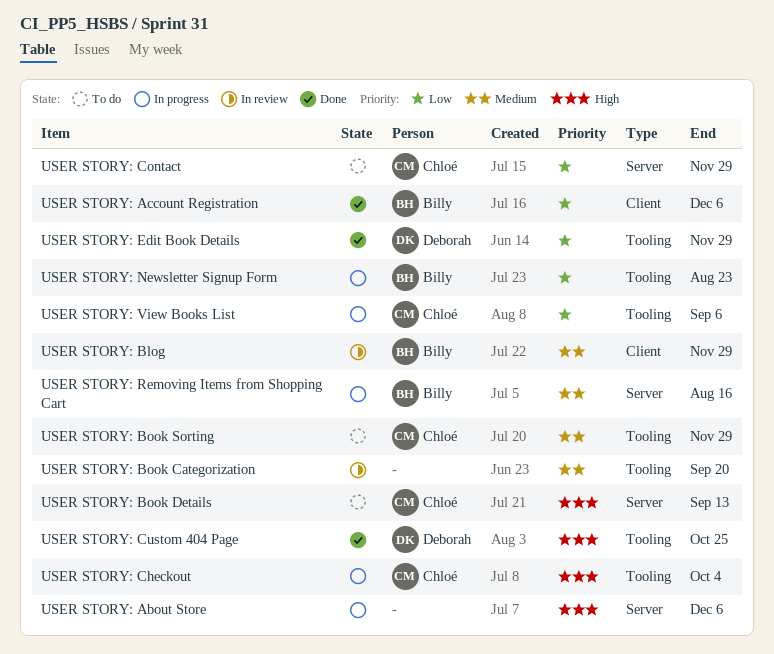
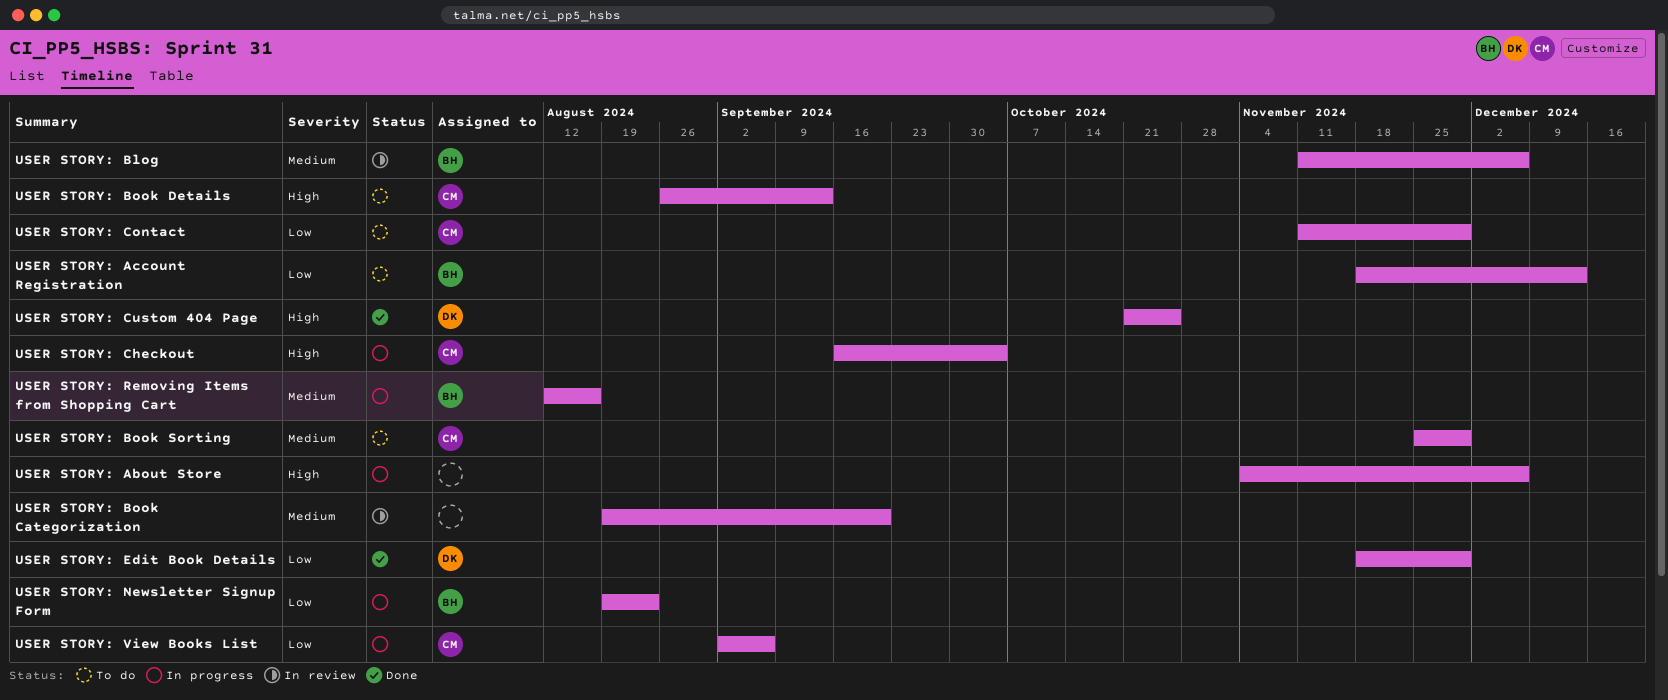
USER STORY: Account Registration, status: Done -> To do
USER STORY: Account Registration, due: Dec 6 -> Dec 13
USER STORY: Blog, due: Nov 29 -> Dec 6

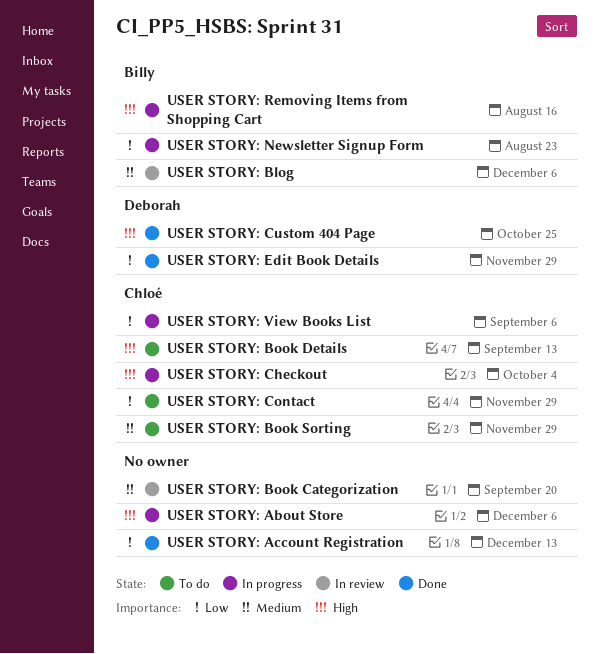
USER STORY: Account Registration, status: To do -> Done
USER STORY: Account Registration, owner: Billy -> none
USER STORY: Removing Items from Shopping Cart, priority: Medium -> High

